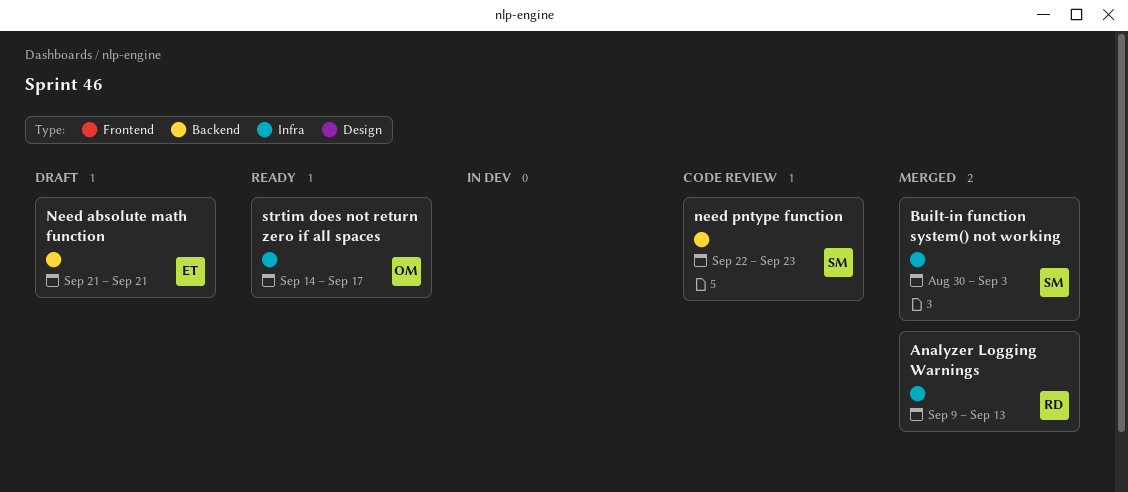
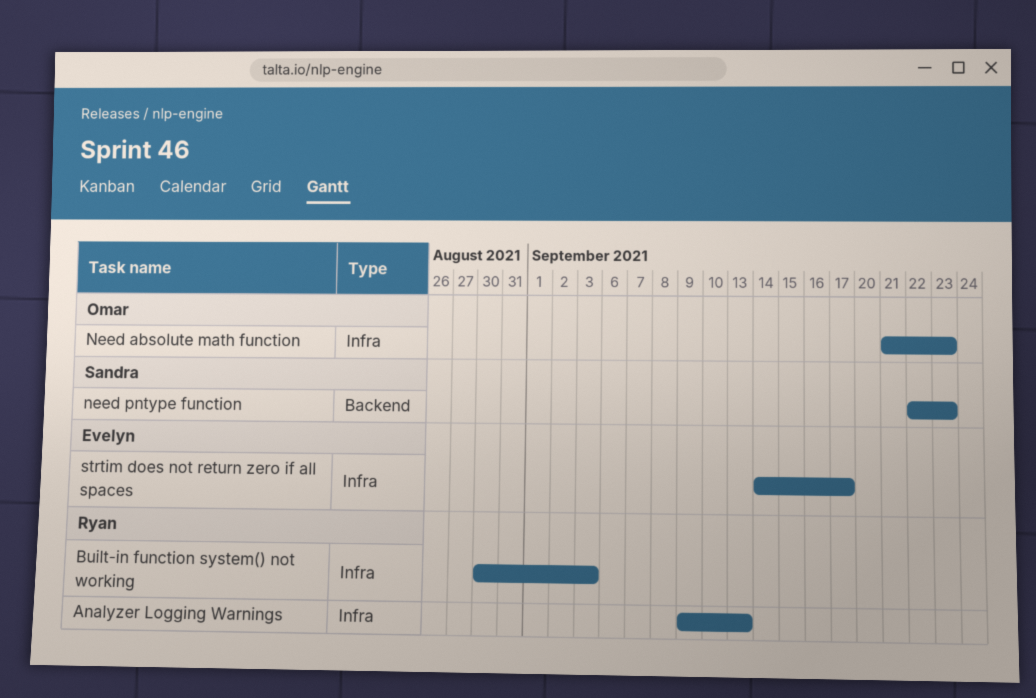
Built-in function system() not working, owner: Sandra -> Ryan
Need absolute math function, owner: Evelyn -> Omar
Need absolute math function, label: Backend -> Infra
Need absolute math function, due: Sep 21 -> Sep 23
strtim does not return zero if all spaces, owner: Omar -> Evelyn

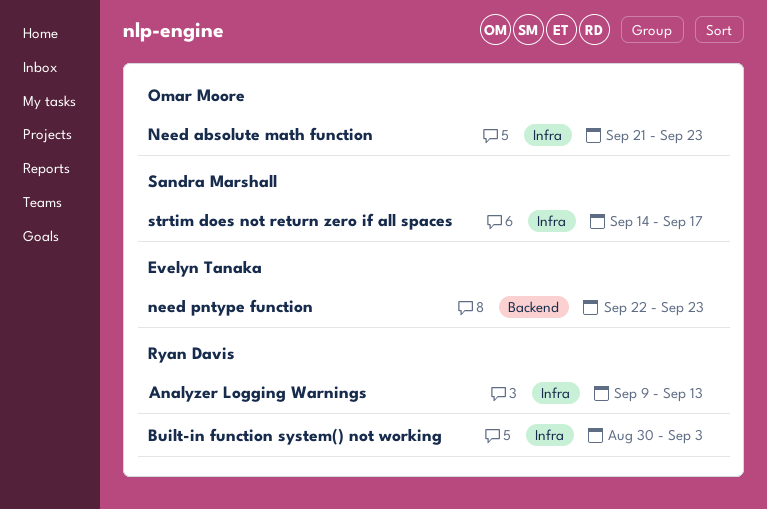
need pntype function, owner: Sandra Marshall -> Evelyn Tanaka
strtim does not return zero if all spaces, owner: Evelyn Tanaka -> Sandra Marshall

